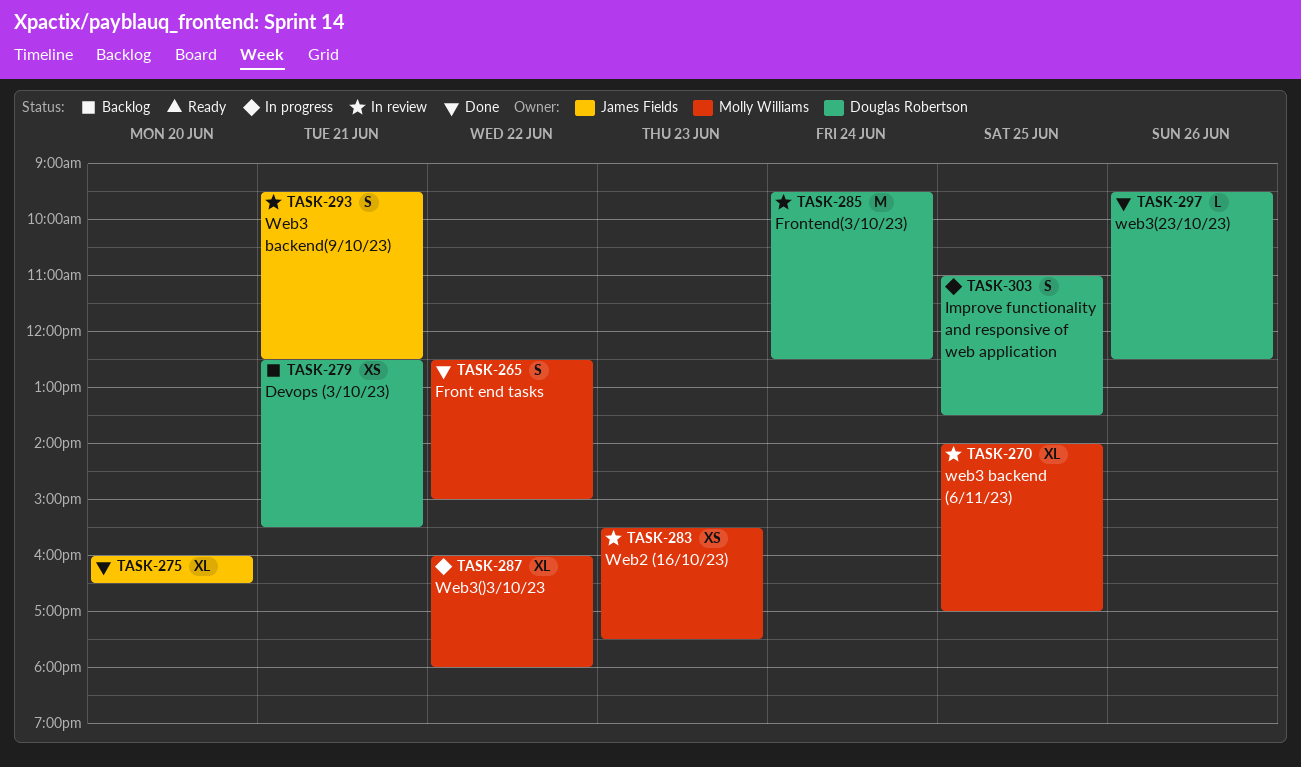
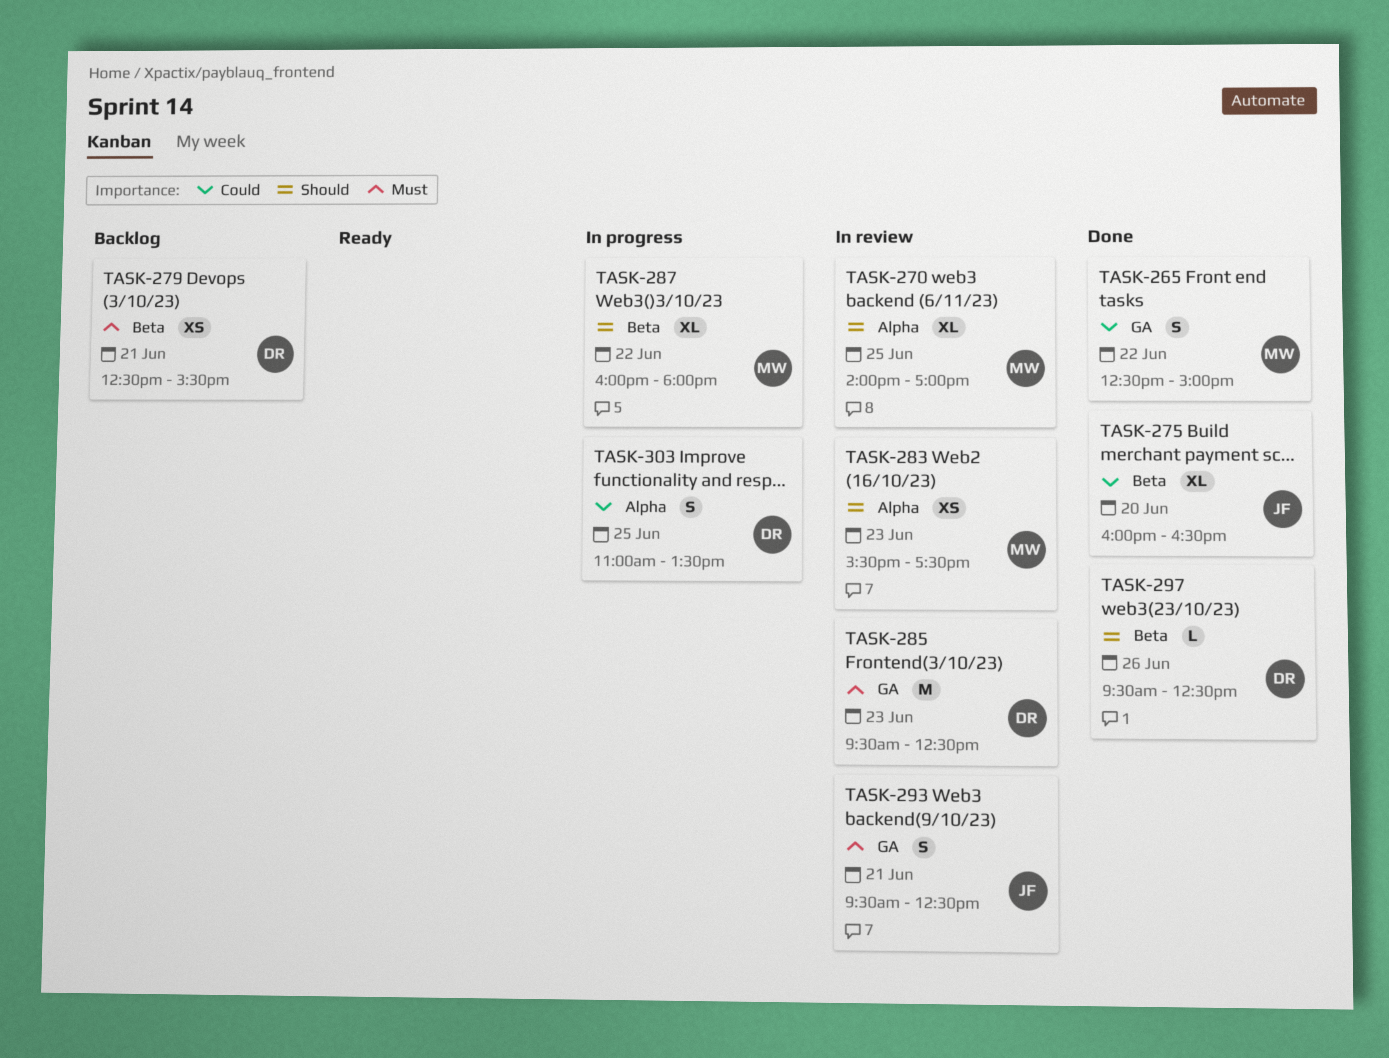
TASK-285, day: Jun 24 -> Jun 23

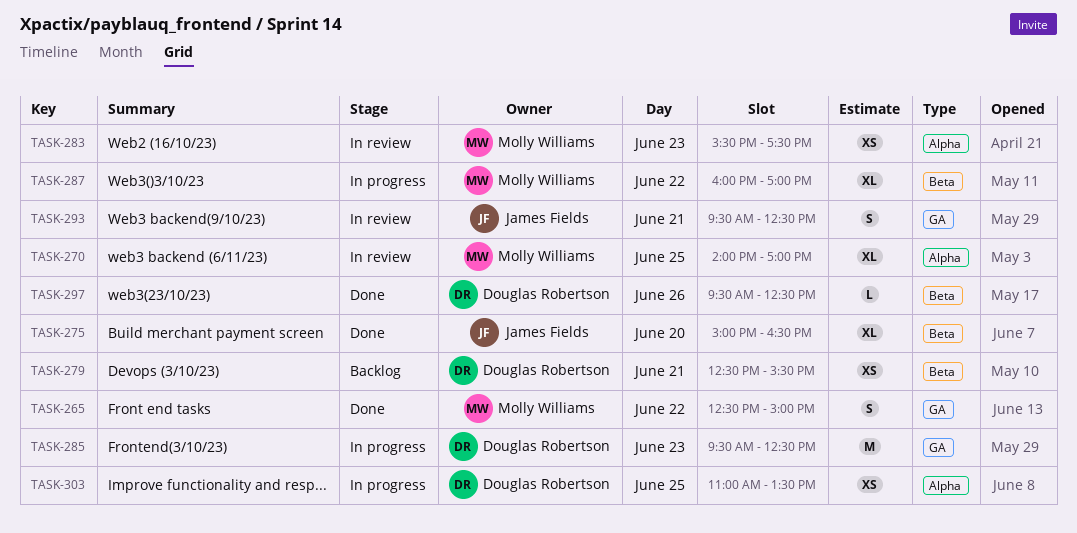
TASK-275, begins: 16:00 -> 15:00
TASK-285, status: In review -> In progress
TASK-287, ends: 18:00 -> 17:00
TASK-303, estimate: S -> XS

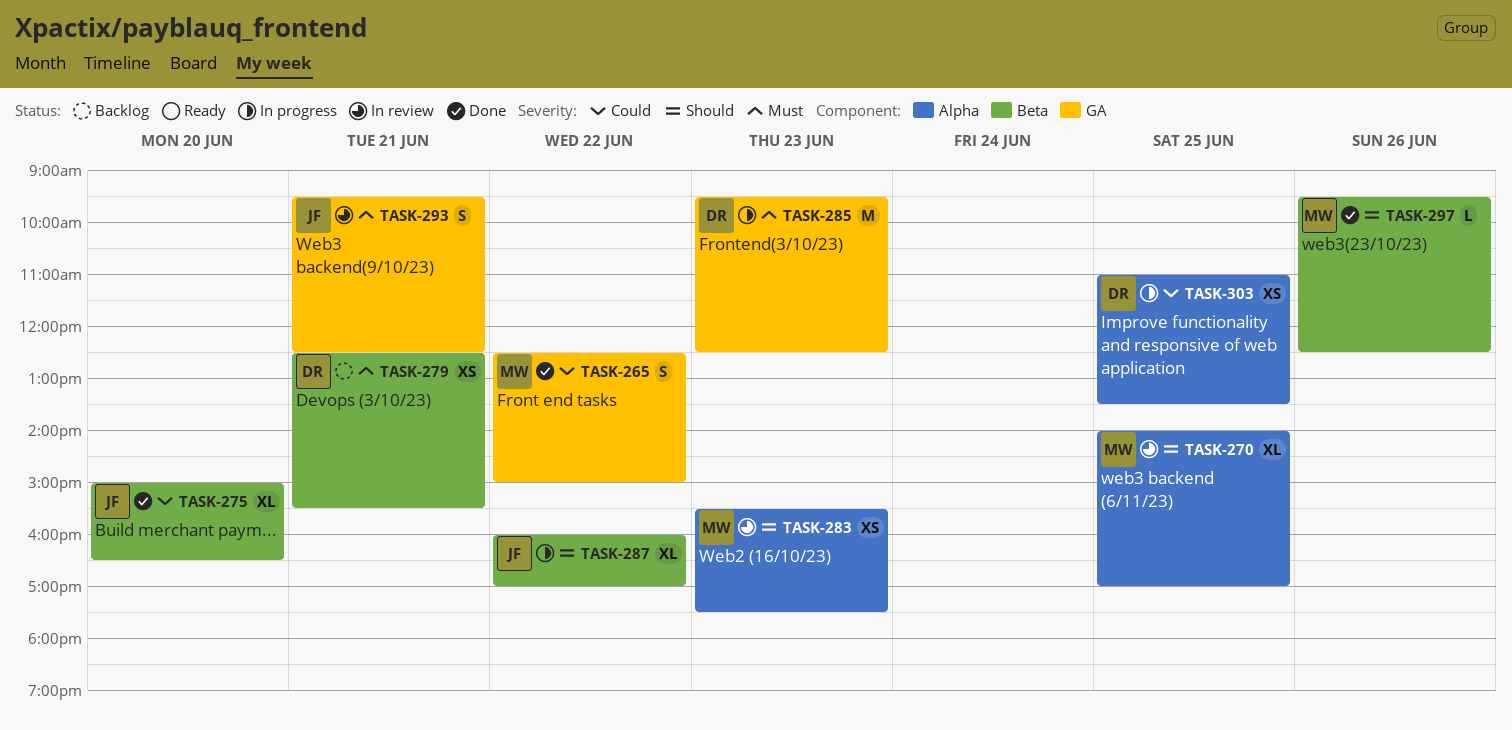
TASK-287, owner: Molly Williams -> James Fields
TASK-297, owner: Douglas Robertson -> Molly Williams

